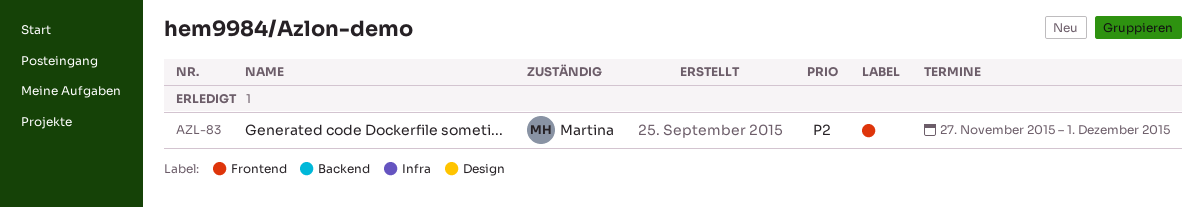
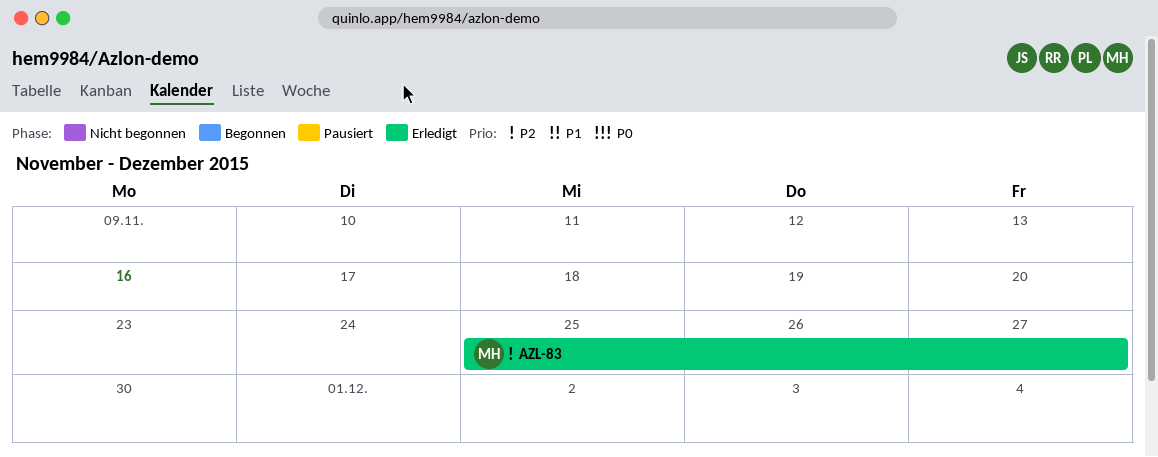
AZL-83, start: Nov 27 -> Nov 25
AZL-83, due: Dec 1 -> Nov 27

